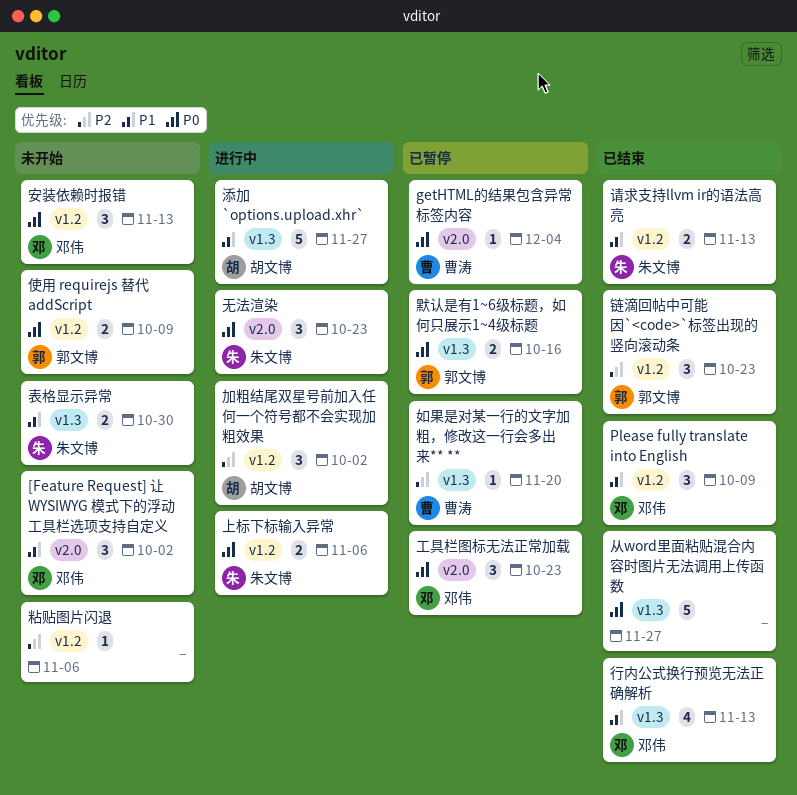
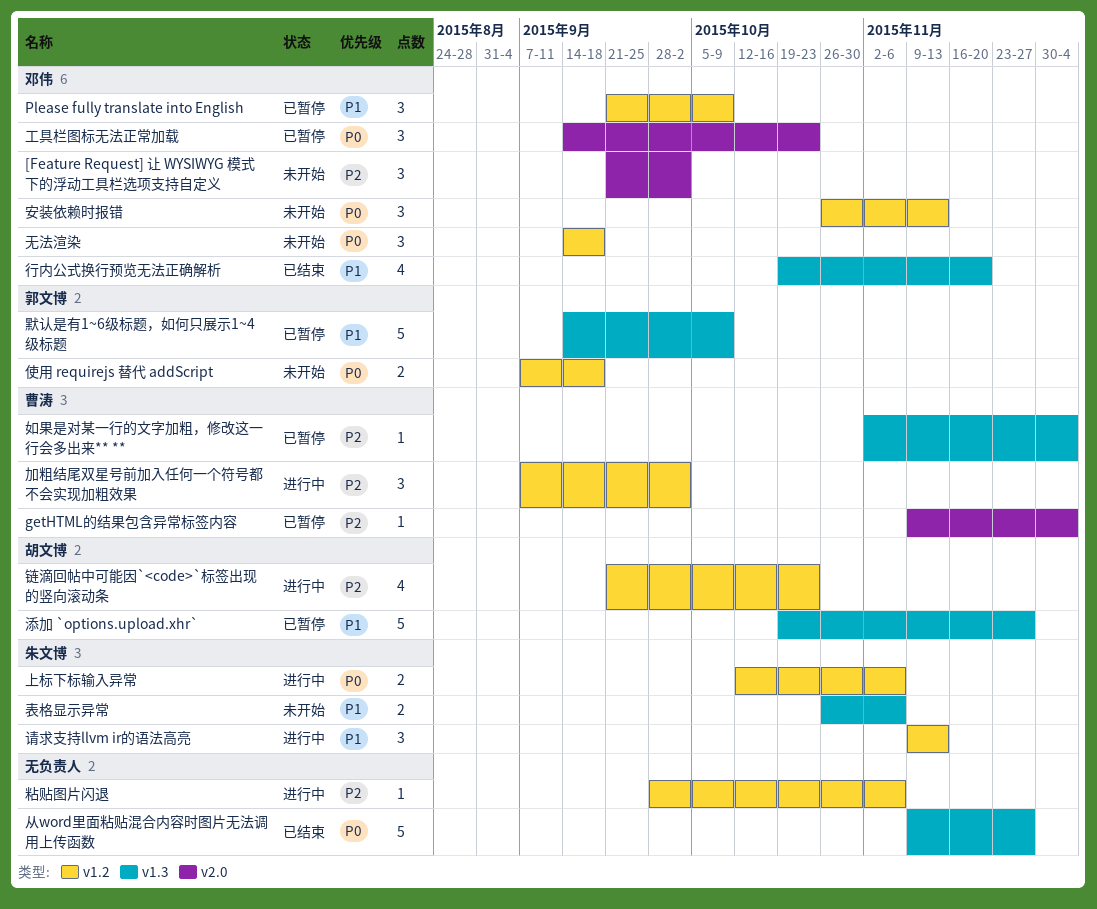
[Feature Request] 让 WYSIWYG 模式下的浮动工具栏选项支持自定义, priority: P1 -> P2
getHTML的结果包含异常标签内容, priority: P0 -> P2
Please fully translate into English, status: 已结束 -> 已暂停
使用 requirejs 替代 addScript, due: Oct 9 -> Sep 18
加粗结尾双星号前加入任何一个符号都不会实现加粗效果, owner: 胡文博 -> 曹涛
如果是对某一行的文字加粗，修改这一行会多出来** **, due: Nov 20 -> Dec 4
无法渲染, status: 进行中 -> 未开始
无法渲染, owner: 朱文博 -> 邓伟
无法渲染, label: v2.0 -> v1.2
无法渲染, due: Oct 23 -> Sep 18
添加 `options.upload.xhr`, status: 进行中 -> 已暂停
粘贴图片闪退, status: 未开始 -> 进行中
行内公式换行预览无法正确解析, due: Nov 13 -> Nov 20
表格显示异常, due: Oct 30 -> Nov 6
请求支持llvm ir的语法高亮, status: 已结束 -> 进行中
请求支持llvm ir的语法高亮, estimate: 2 -> 3
链滴回帖中可能因`<code>`标签出现的竖向滚动条, status: 已结束 -> 进行中
链滴回帖中可能因`<code>`标签出现的竖向滚动条, owner: 郭文博 -> 胡文博
链滴回帖中可能因`<code>`标签出现的竖向滚动条, estimate: 3 -> 4
默认是有1~6级标题，如何只展示1~4级标题, priority: P0 -> P1
默认是有1~6级标题，如何只展示1~4级标题, estimate: 2 -> 5
默认是有1~6级标题，如何只展示1~4级标题, due: Oct 16 -> Oct 9

